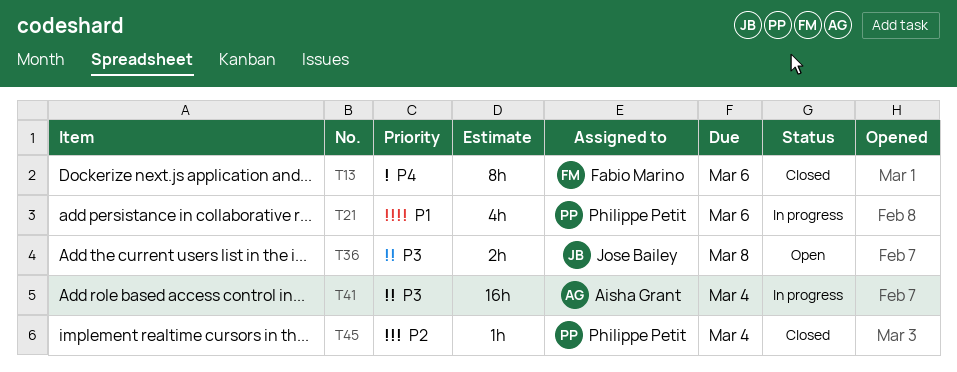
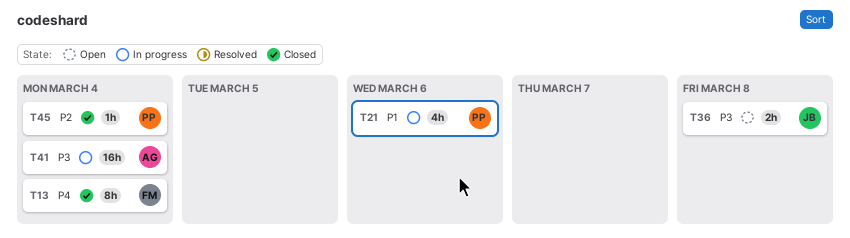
T13, due: Mar 6 -> Mar 4

